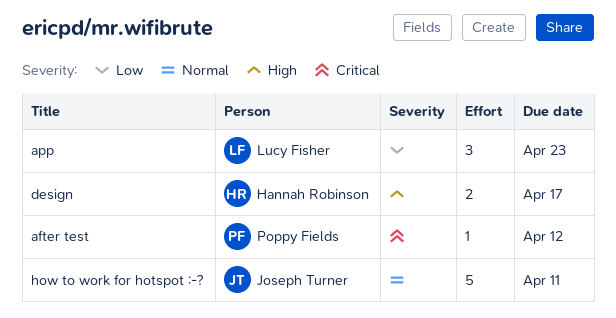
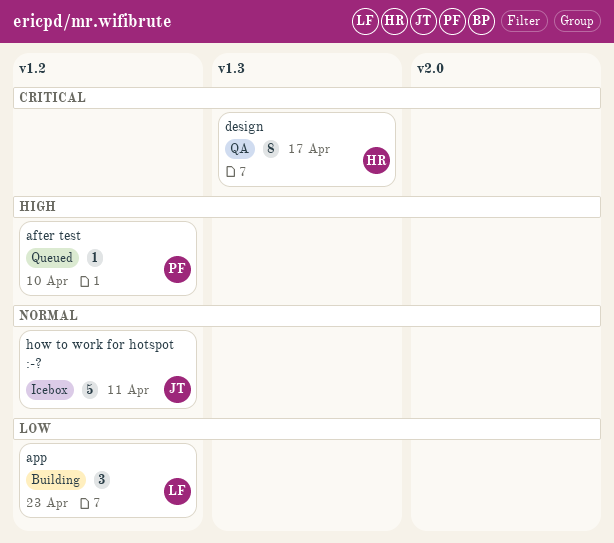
after test, priority: Critical -> High
after test, due: Apr 12 -> Apr 10
design, priority: High -> Critical
design, estimate: 2 -> 8

